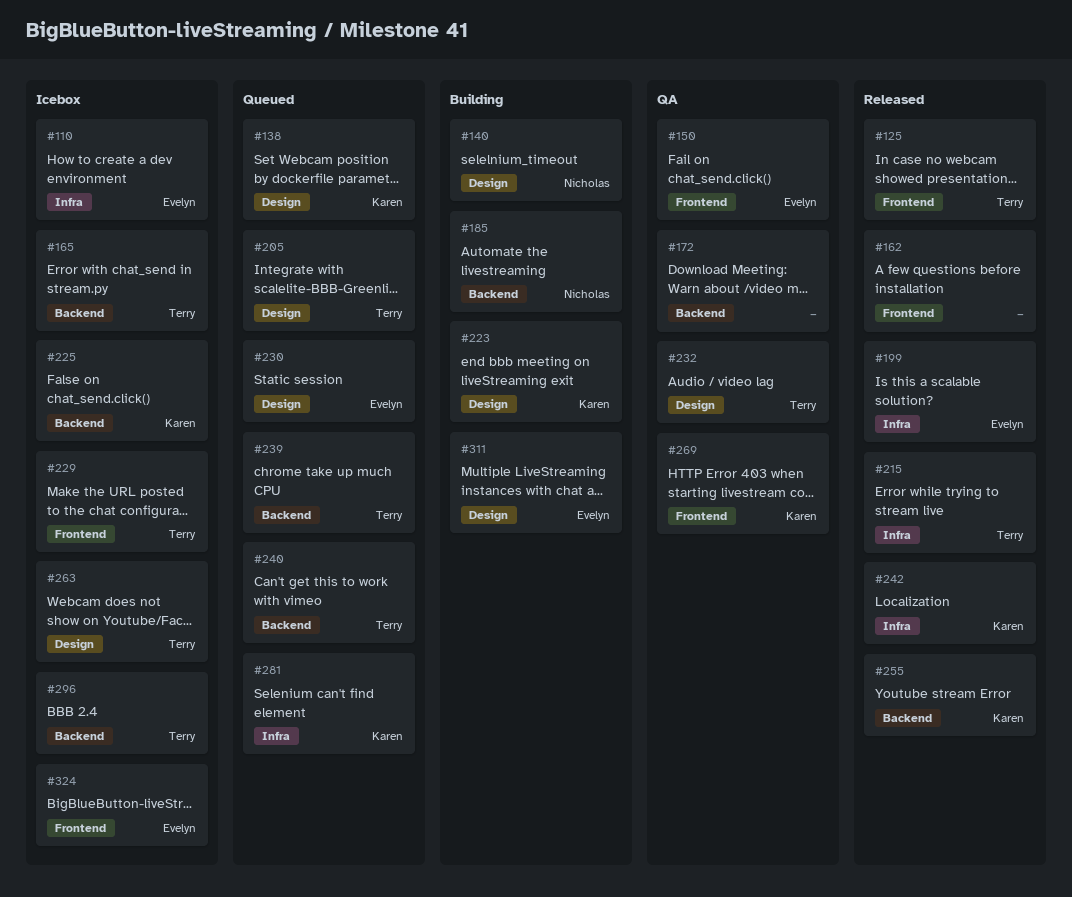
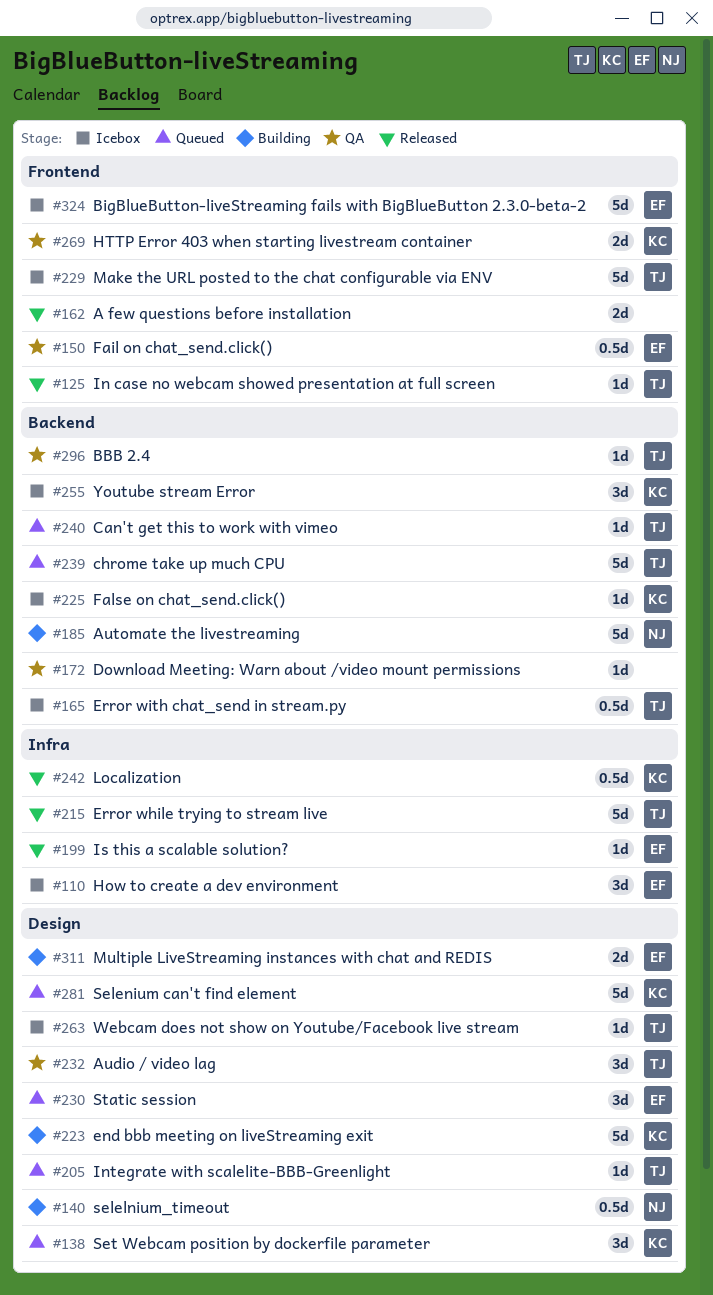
#255, status: Released -> Icebox
#281, label: Infra -> Design
#296, status: Icebox -> QA

